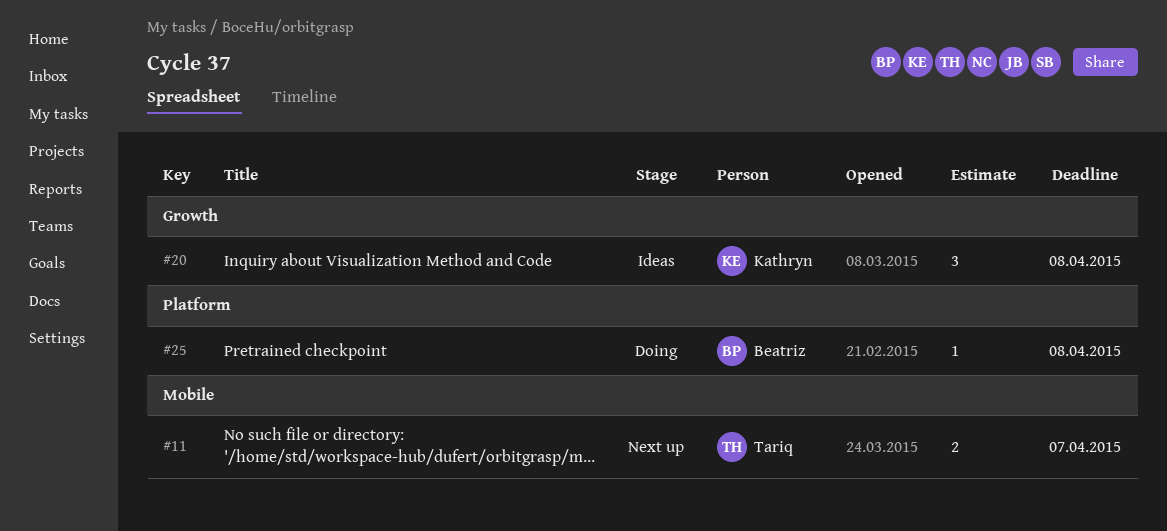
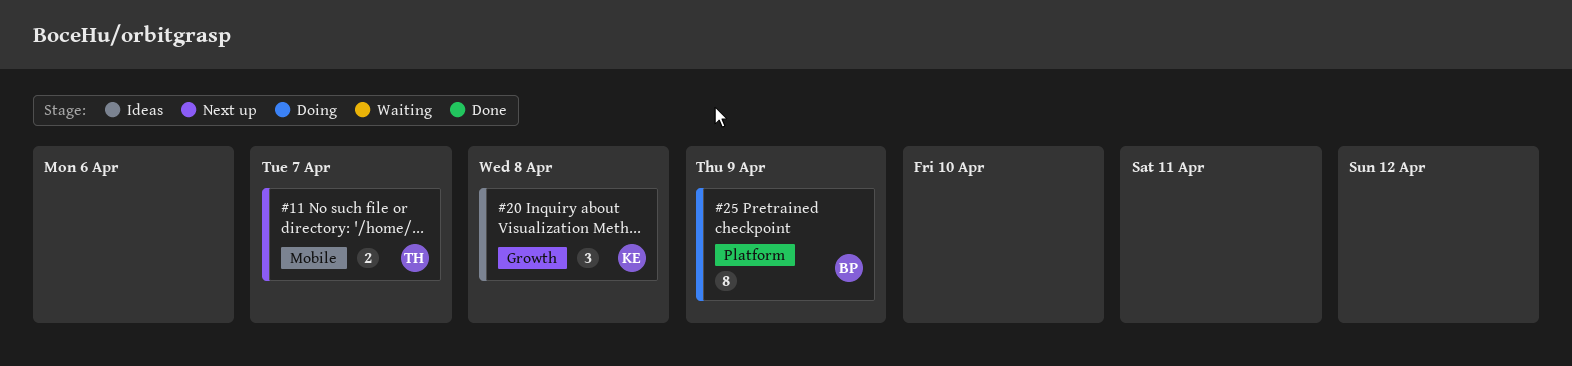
#25, estimate: 1 -> 8
#25, due: Apr 8 -> Apr 9

